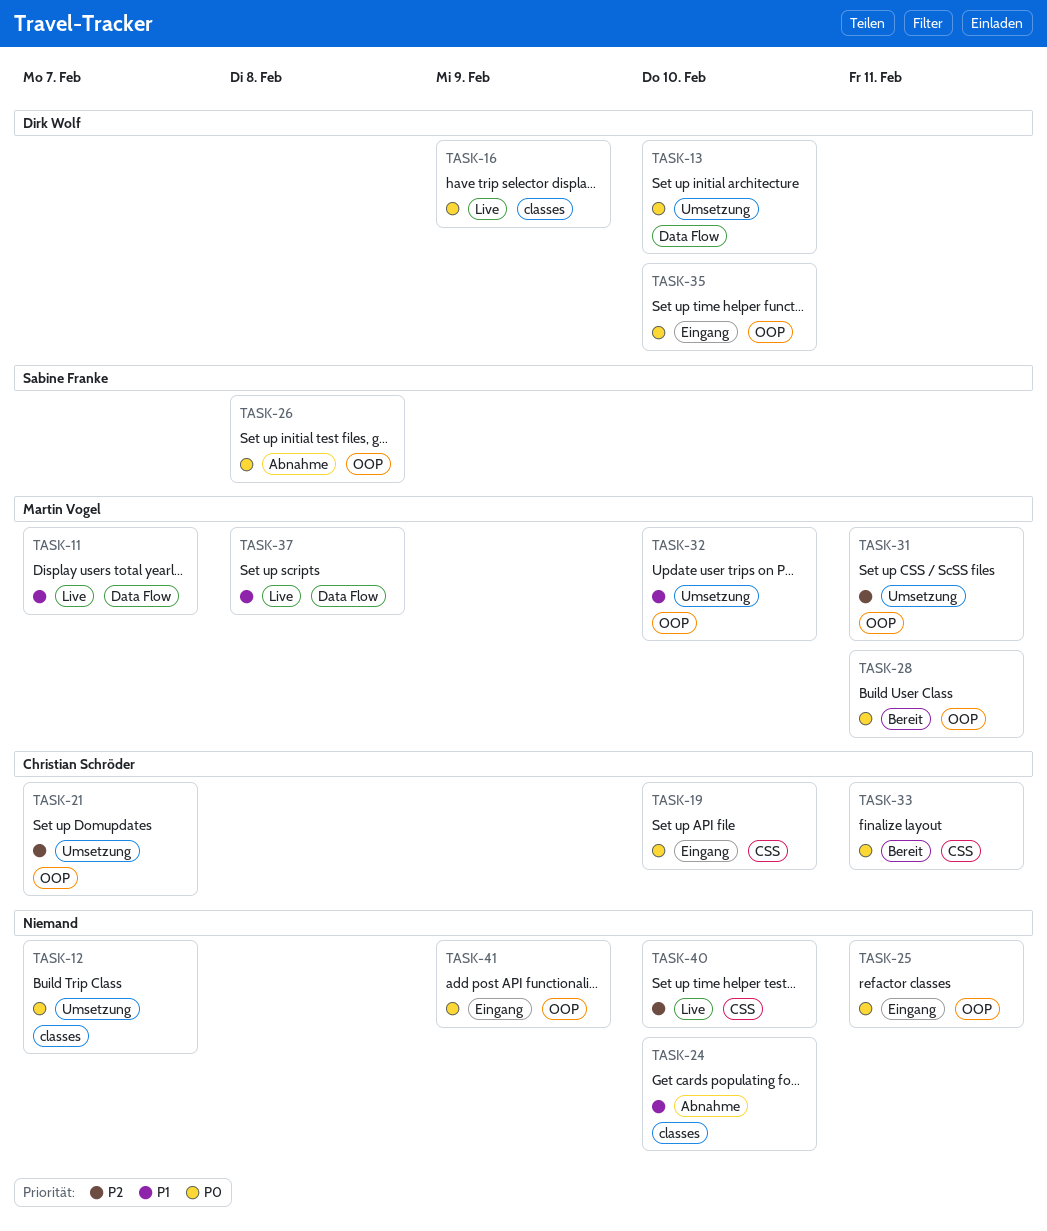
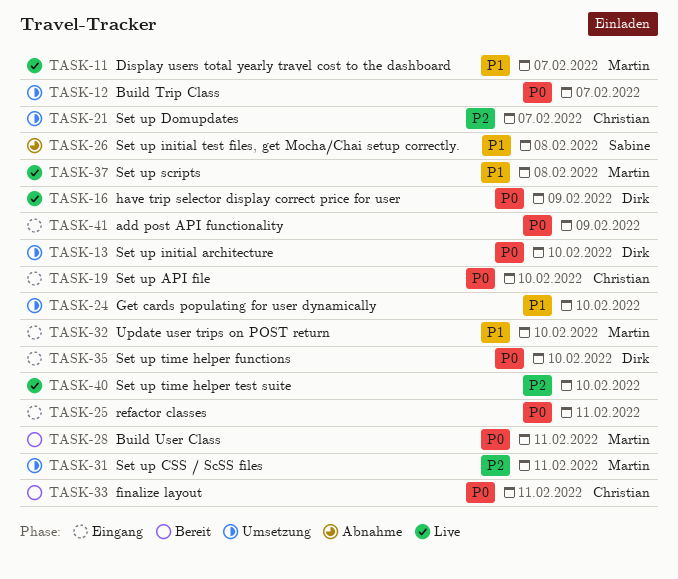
TASK-24, status: Abnahme -> Umsetzung
TASK-26, priority: P0 -> P1
TASK-32, status: Umsetzung -> Eingang

